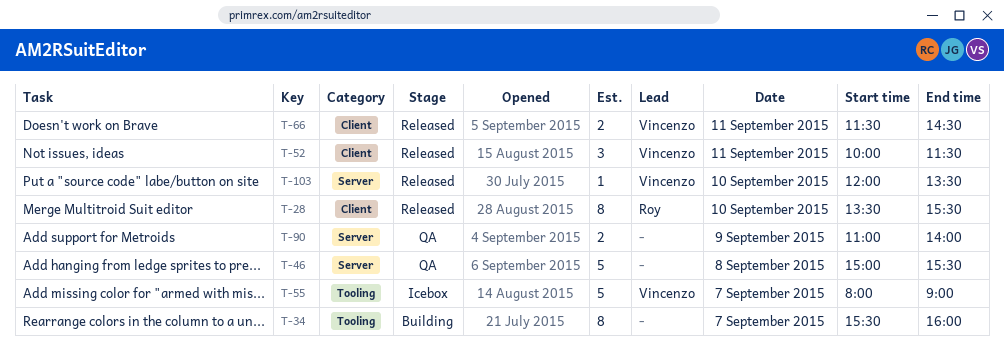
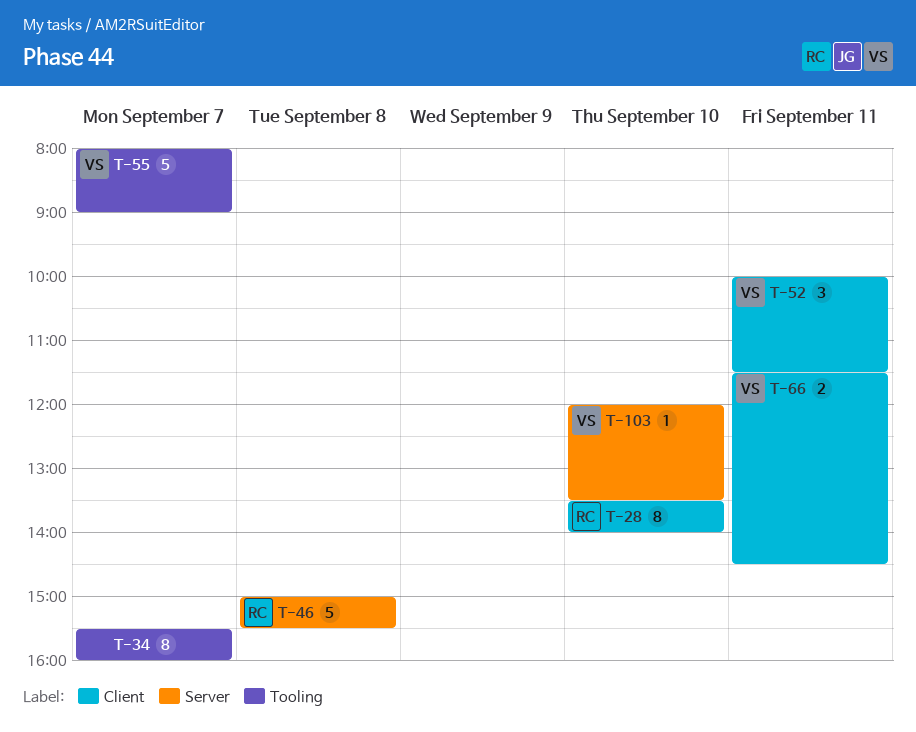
T-28, ends: 15:30 -> 14:00
T-46, owner: none -> Roy
T-90: present -> none

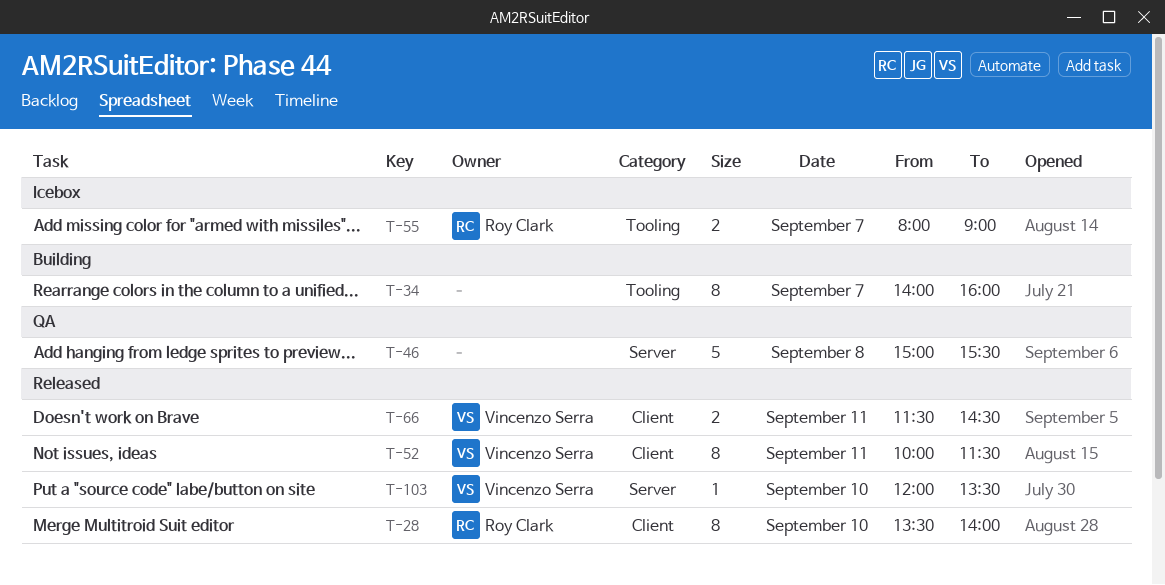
T-34, begins: 15:30 -> 14:00
T-46, owner: Roy Clark -> none
T-52, estimate: 3 -> 8
T-55, owner: Vincenzo Serra -> Roy Clark
T-55, estimate: 5 -> 2

